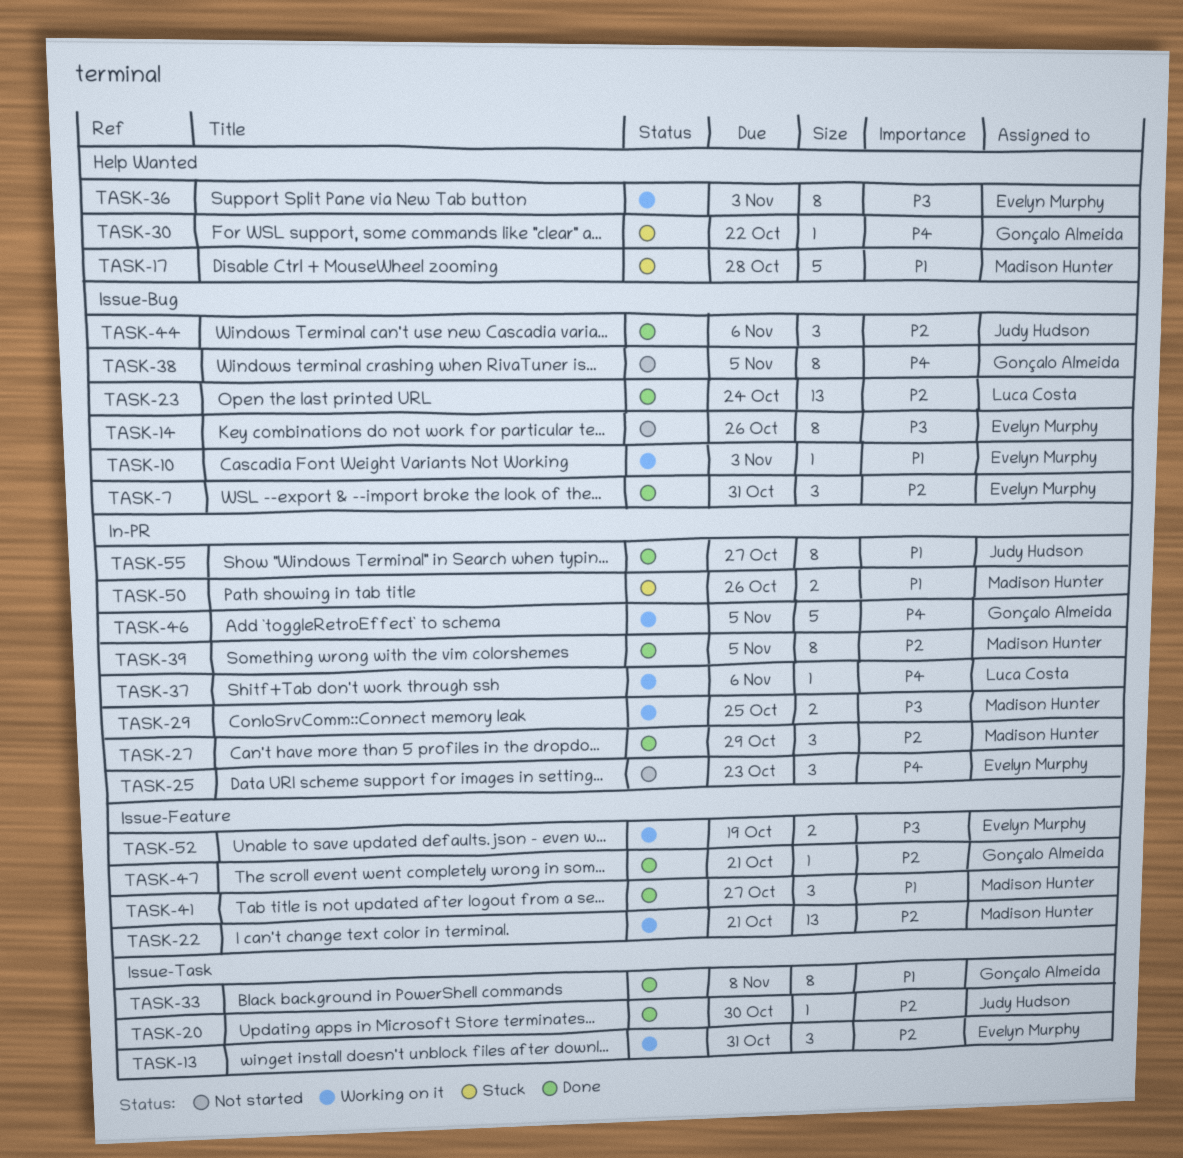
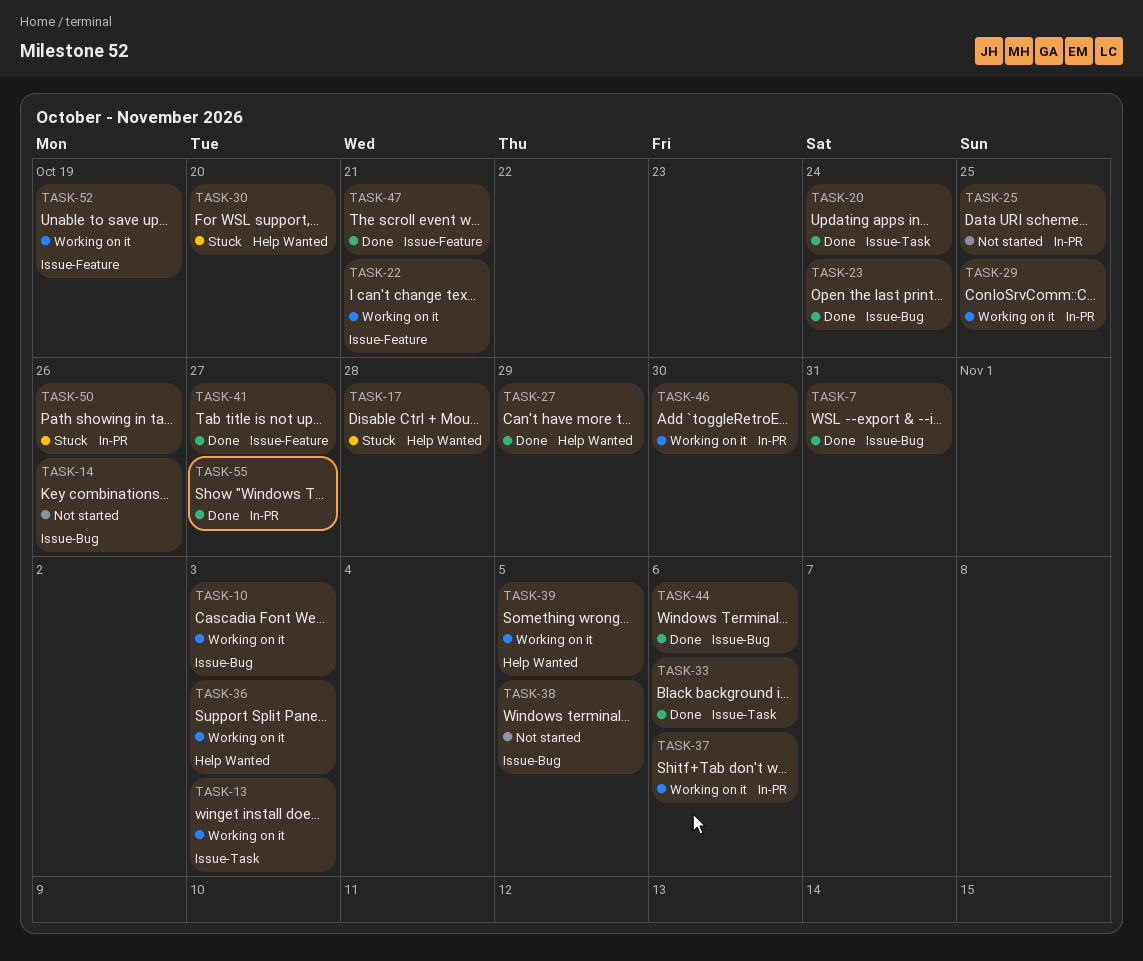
TASK-13, due: Oct 31 -> Nov 3
TASK-20, due: Oct 30 -> Oct 24
TASK-25, due: Oct 23 -> Oct 25
TASK-27, label: In-PR -> Help Wanted
TASK-30, due: Oct 22 -> Oct 20
TASK-33, due: Nov 8 -> Nov 6
TASK-39, status: Done -> Working on it
TASK-39, label: In-PR -> Help Wanted
TASK-46, due: Nov 5 -> Oct 30

